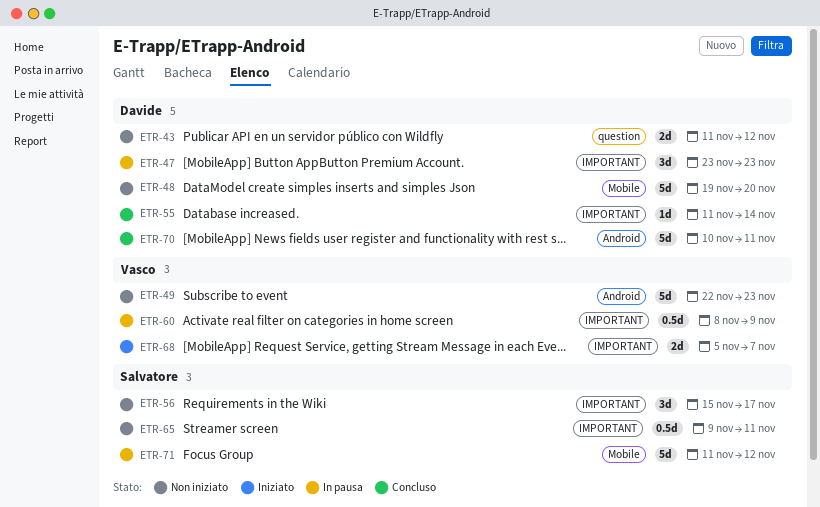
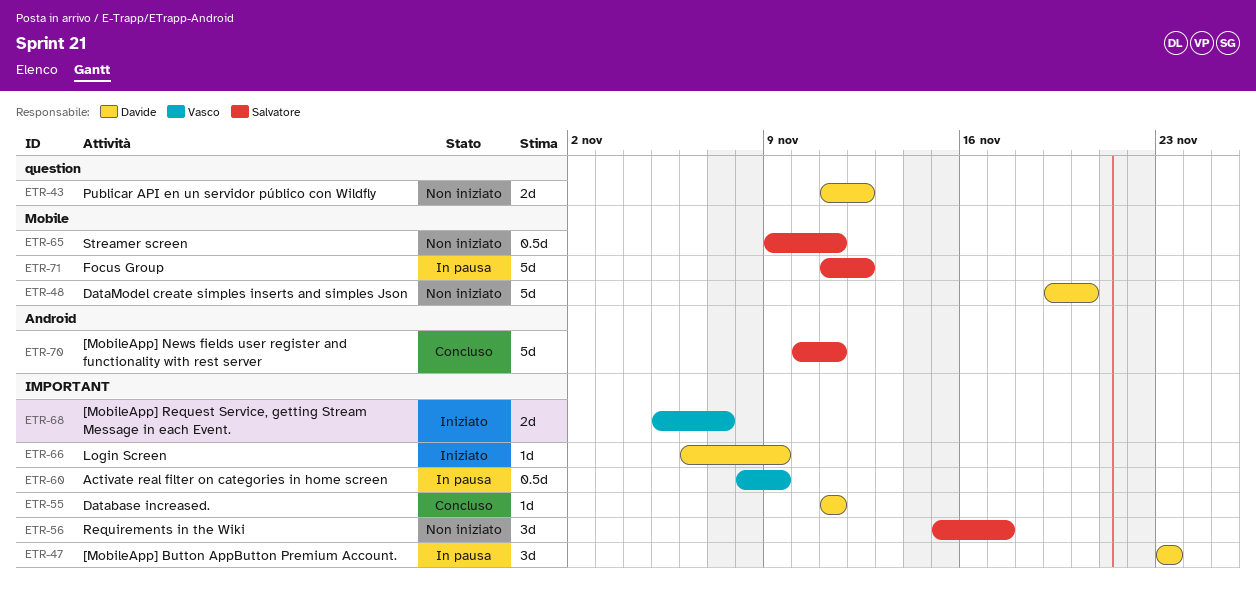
ETR-49: present -> none
ETR-55, due: Nov 14 -> Nov 11
ETR-65, label: IMPORTANT -> Mobile
ETR-66: none -> present
ETR-70, owner: Davide -> Salvatore

